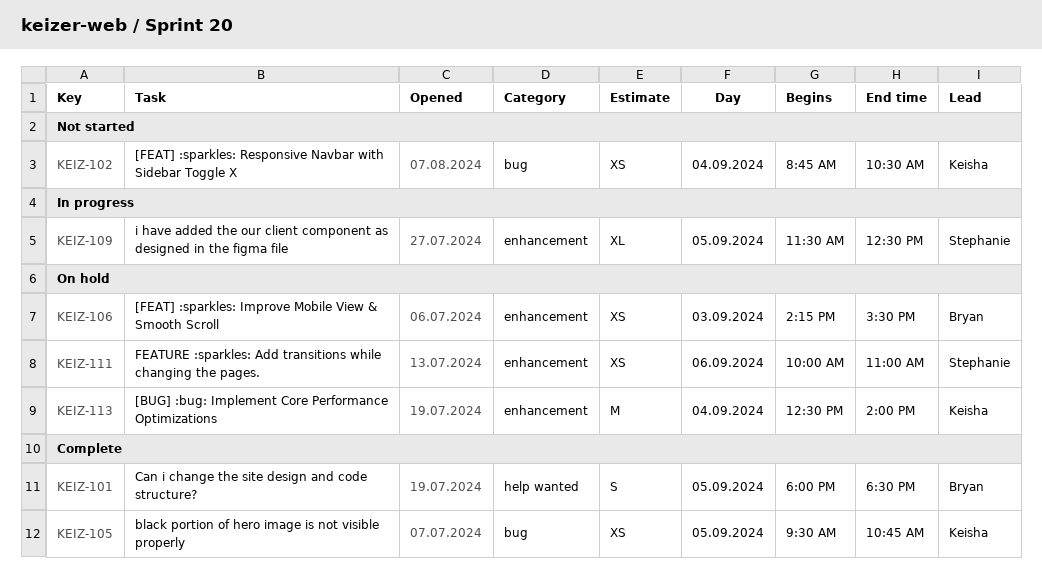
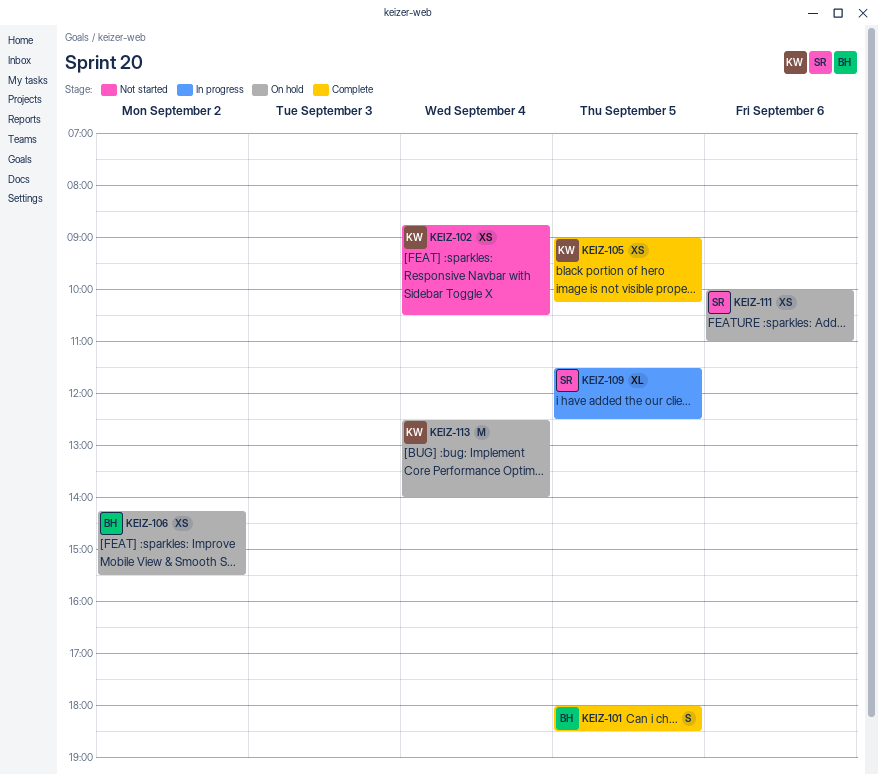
KEIZ-105, begins: 09:30 -> 09:00
KEIZ-105, ends: 10:45 -> 10:15
KEIZ-106, day: Sep 3 -> Sep 2

